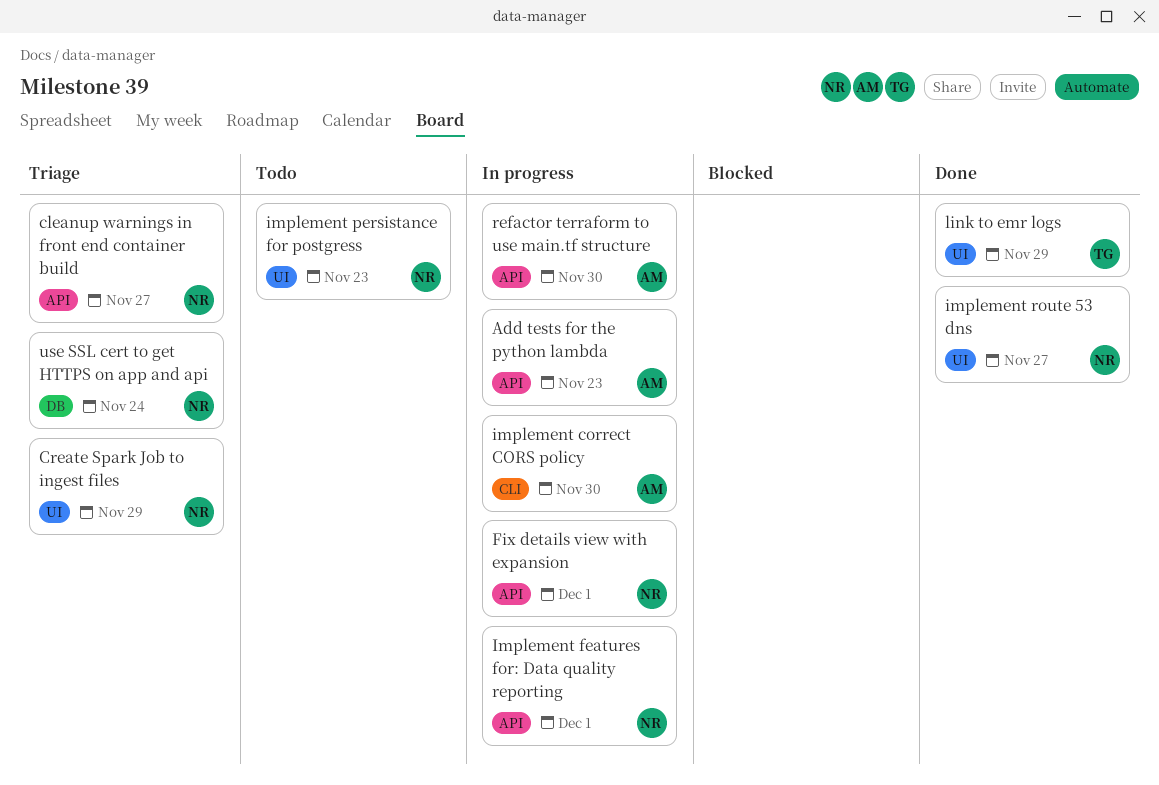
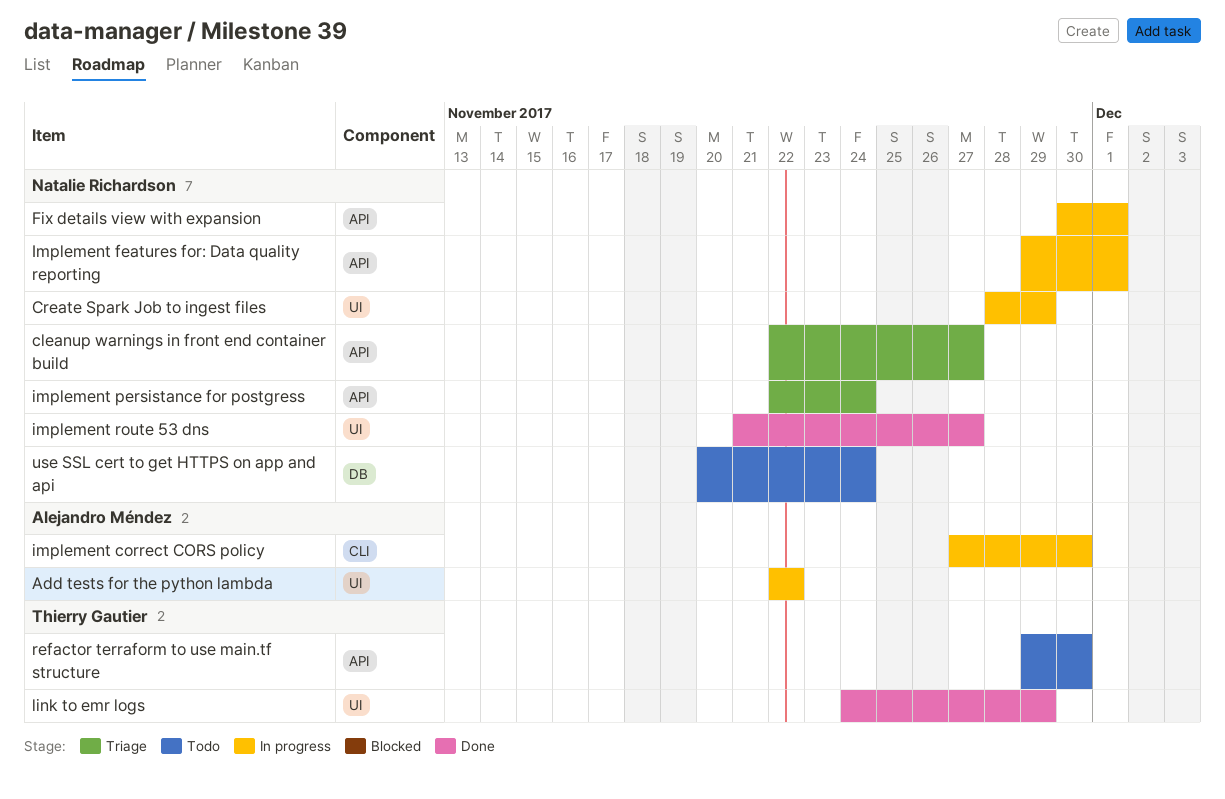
Add tests for the python lambda, label: API -> UI
Add tests for the python lambda, due: Nov 23 -> Nov 22
Create Spark Job to ingest files, status: Triage -> In progress
implement persistance for postgress, status: Todo -> Triage
implement persistance for postgress, label: UI -> API
implement persistance for postgress, due: Nov 23 -> Nov 24
refactor terraform to use main.tf structure, status: In progress -> Todo
refactor terraform to use main.tf structure, owner: Alejandro Méndez -> Thierry Gautier
use SSL cert to get HTTPS on app and api, status: Triage -> Todo

